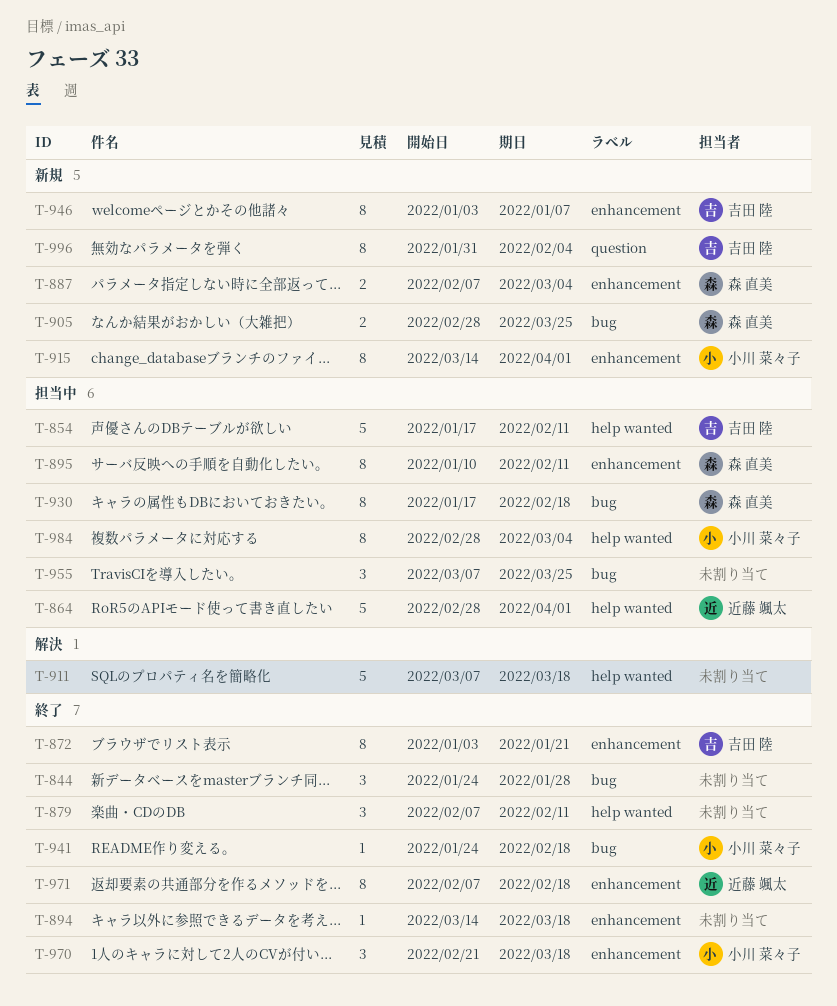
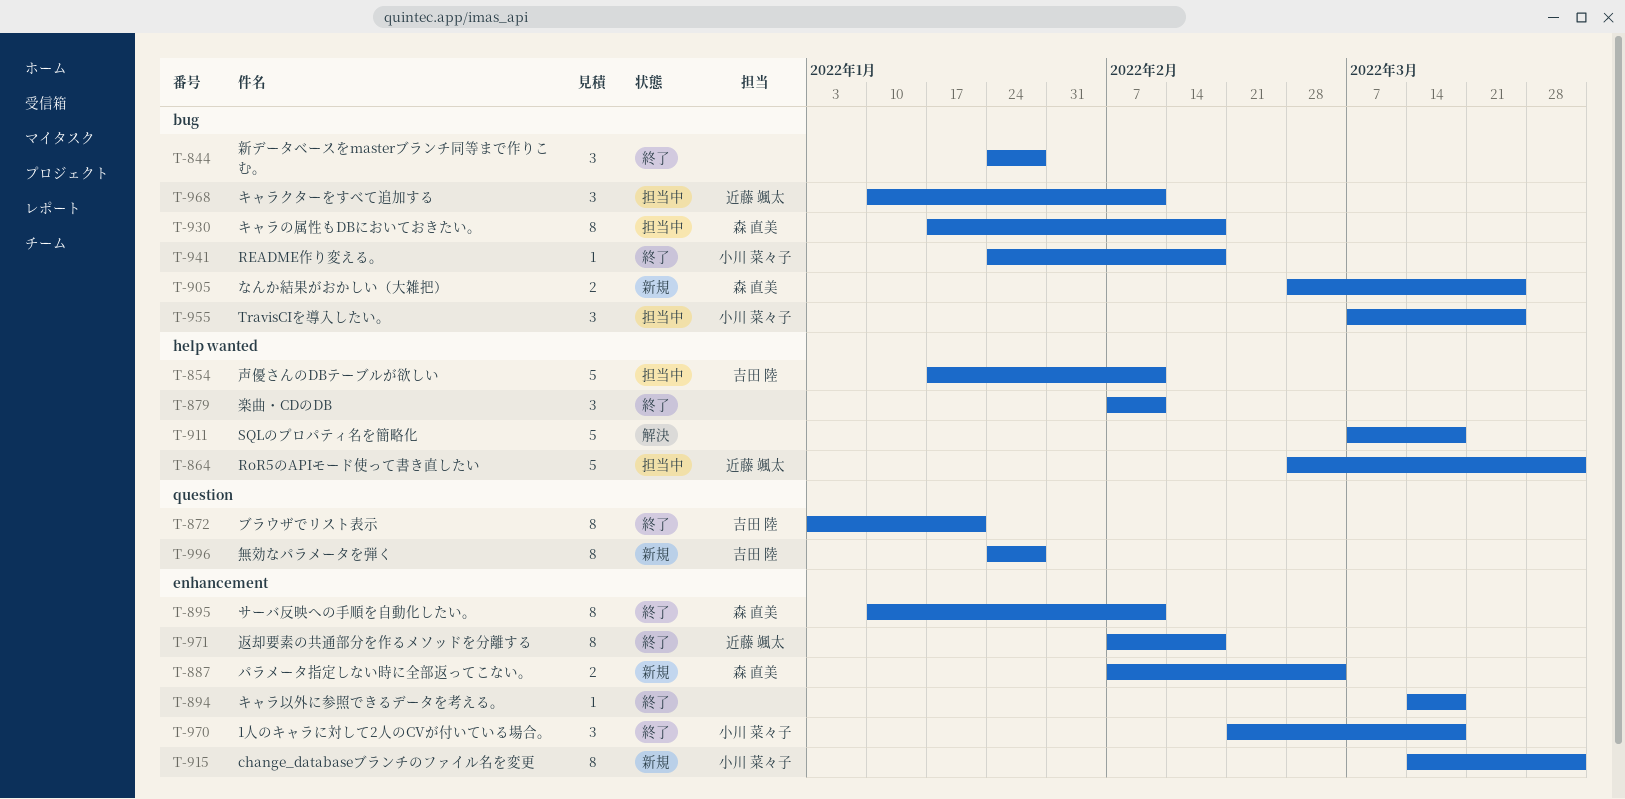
T-872, label: enhancement -> question
T-895, status: 担当中 -> 終了
T-946: present -> none
T-955, owner: none -> 小川 菜々子
T-968: none -> present
T-984: present -> none
T-996, start: Jan 31 -> Jan 24
T-996, due: Feb 4 -> Jan 28

